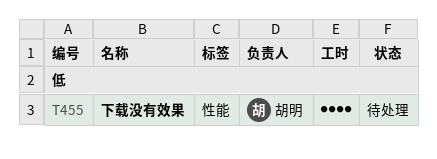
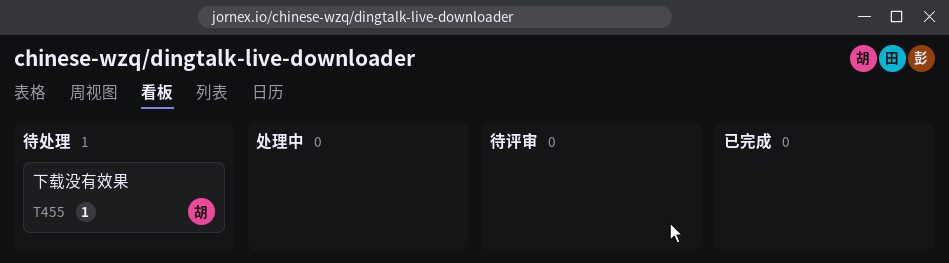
T455, estimate: 4 -> 1

